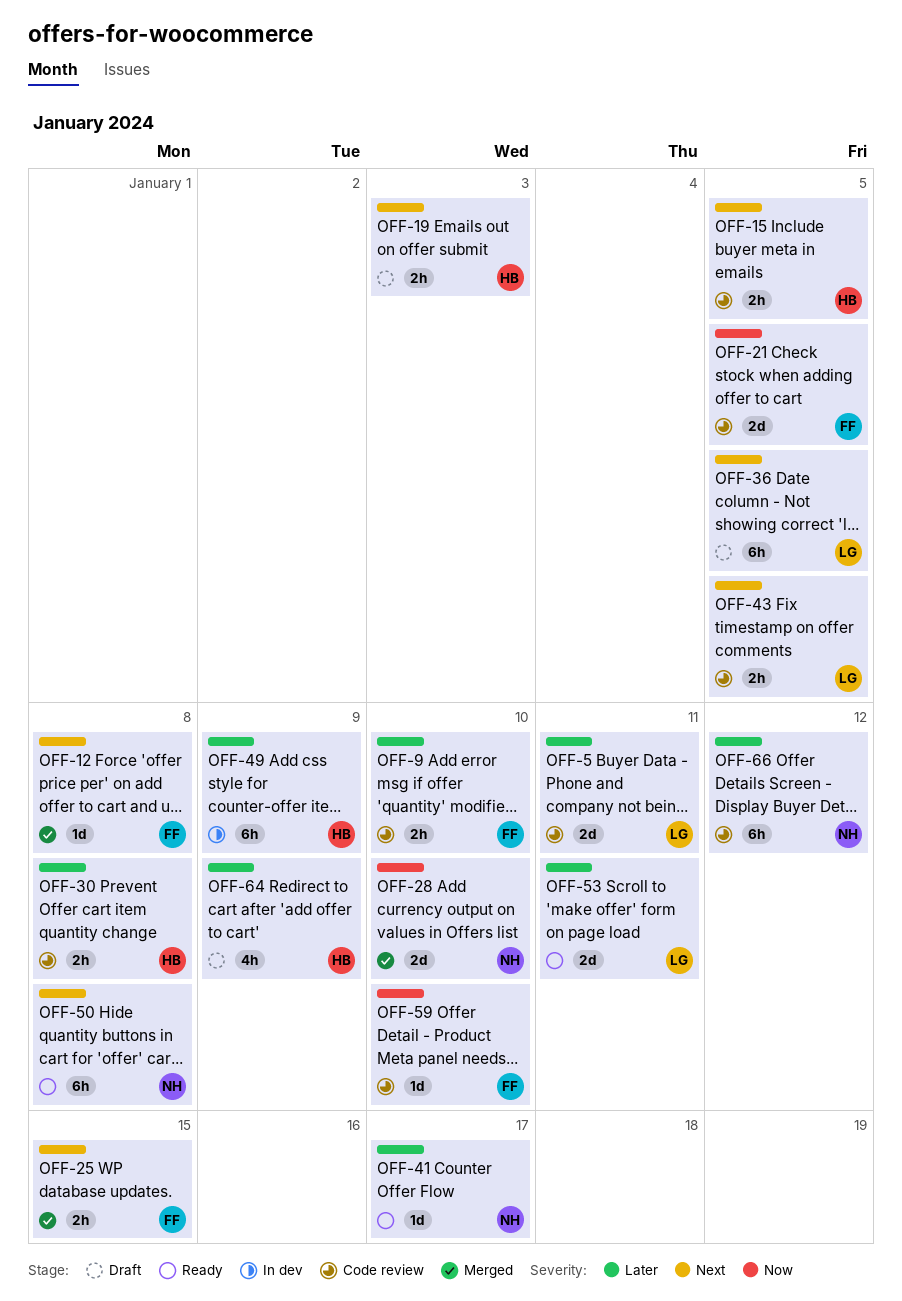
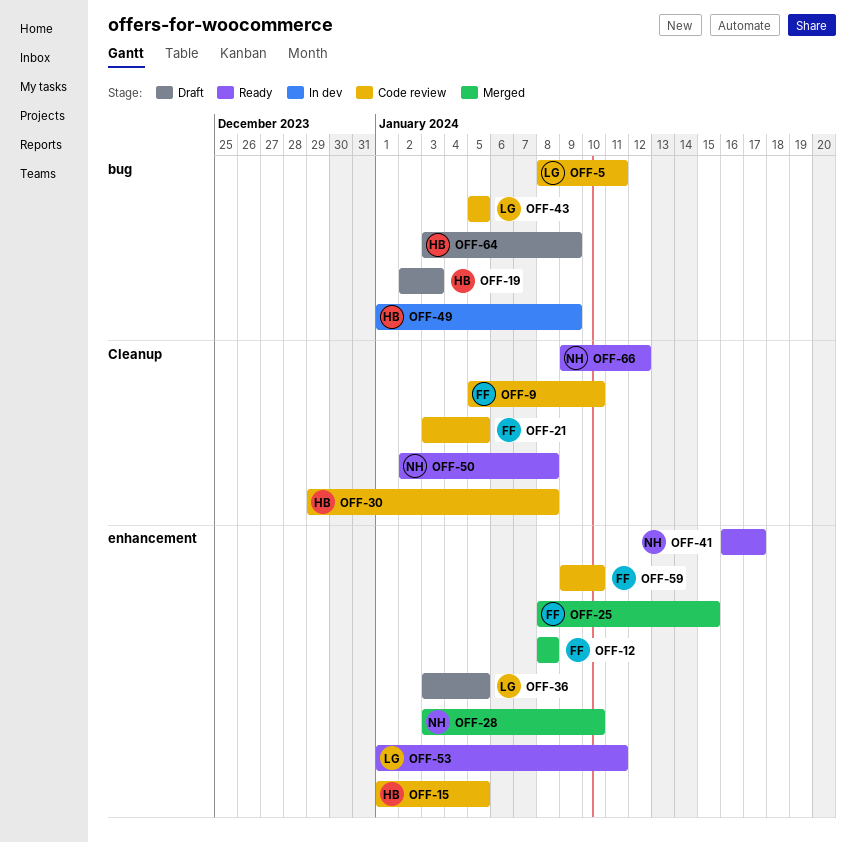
OFF-66, status: Code review -> Ready

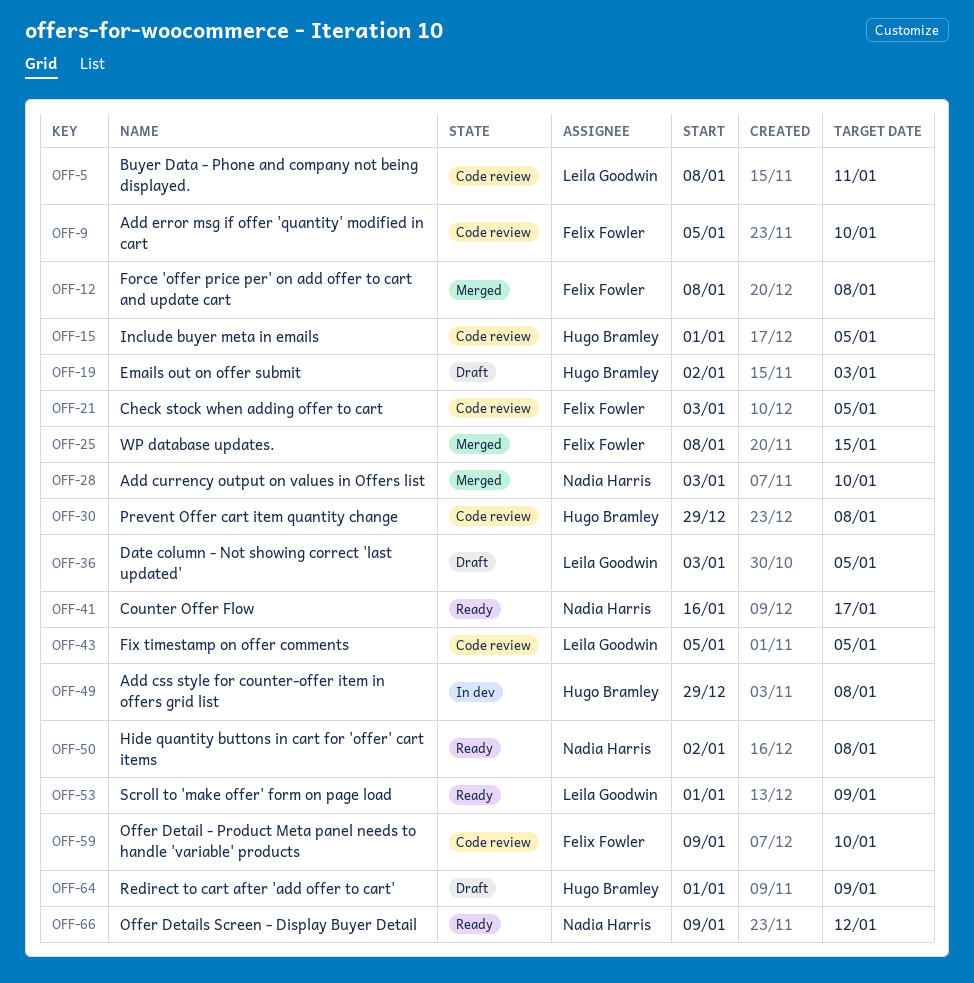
OFF-49, start: Jan 1 -> Dec 29
OFF-49, due: Jan 9 -> Jan 8
OFF-53, due: Jan 11 -> Jan 9
OFF-64, start: Jan 3 -> Jan 1

